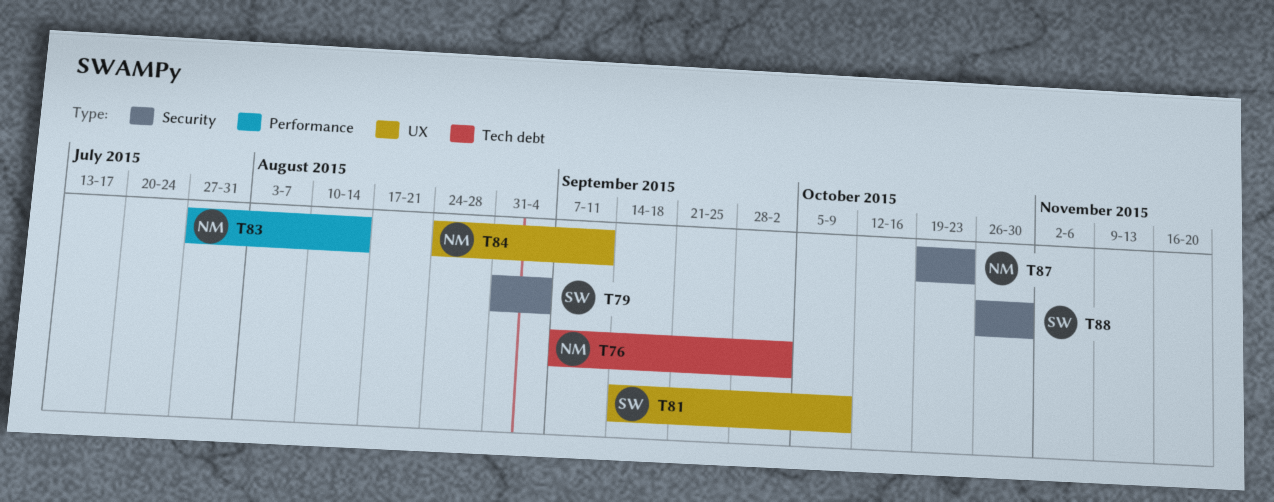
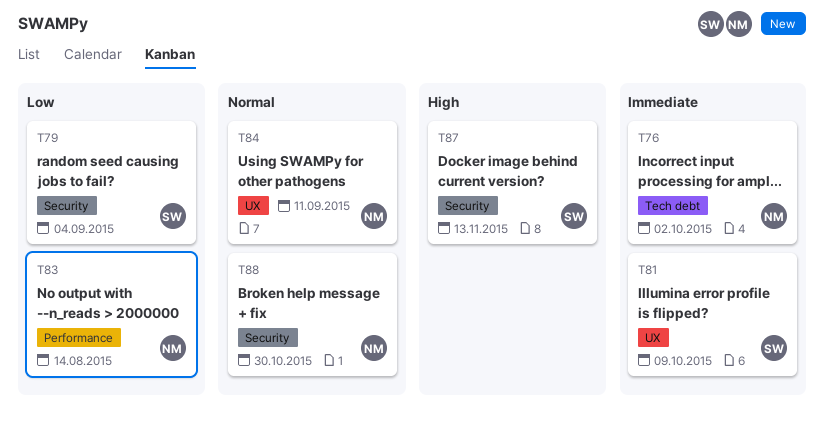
T87, owner: NM -> SW
T87, due: Oct 23 -> Nov 13
T88, owner: SW -> NM

